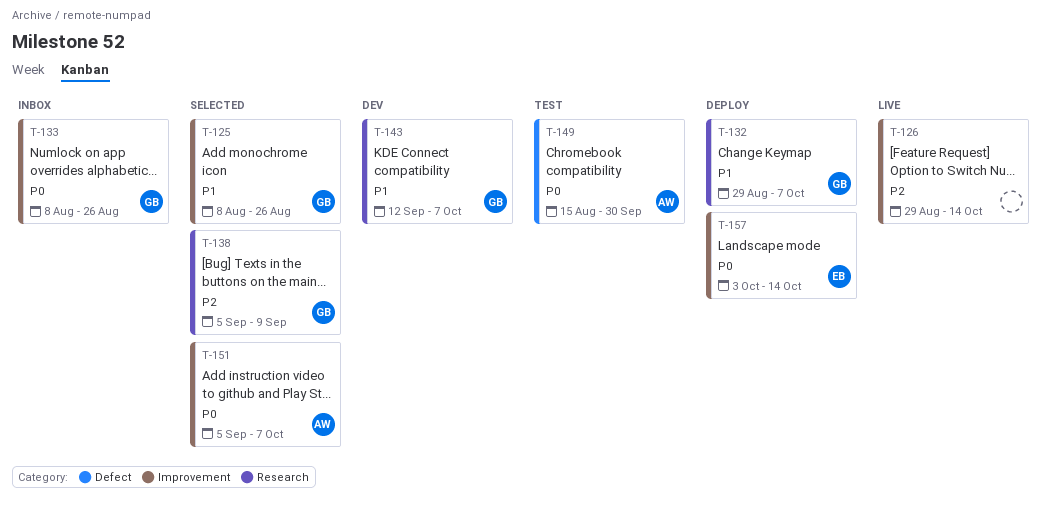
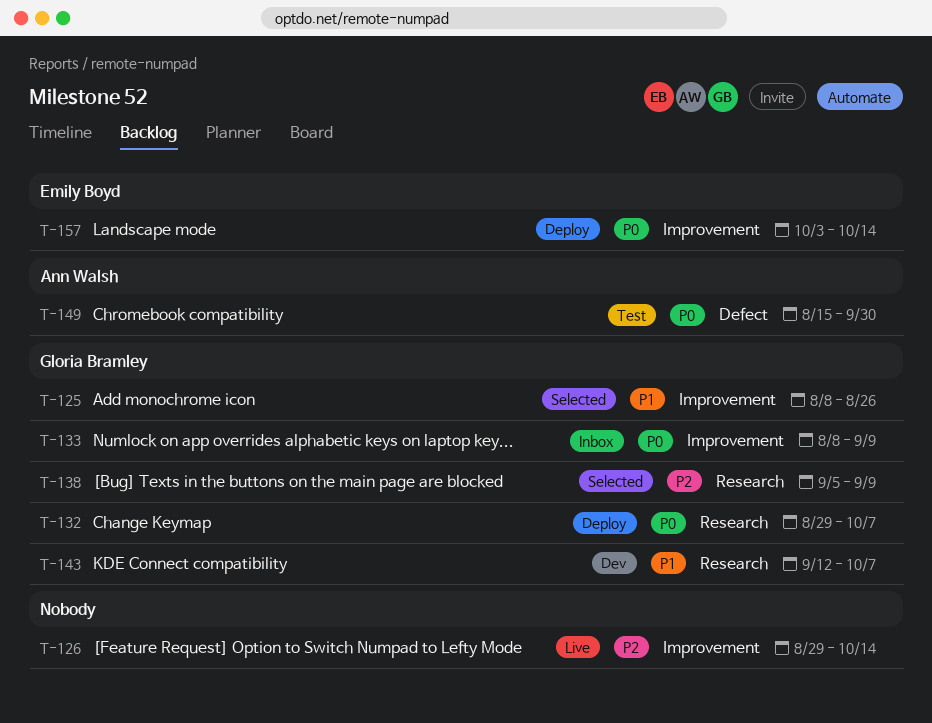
T-132, priority: P1 -> P0
T-133, due: Aug 26 -> Sep 9
T-151: present -> none

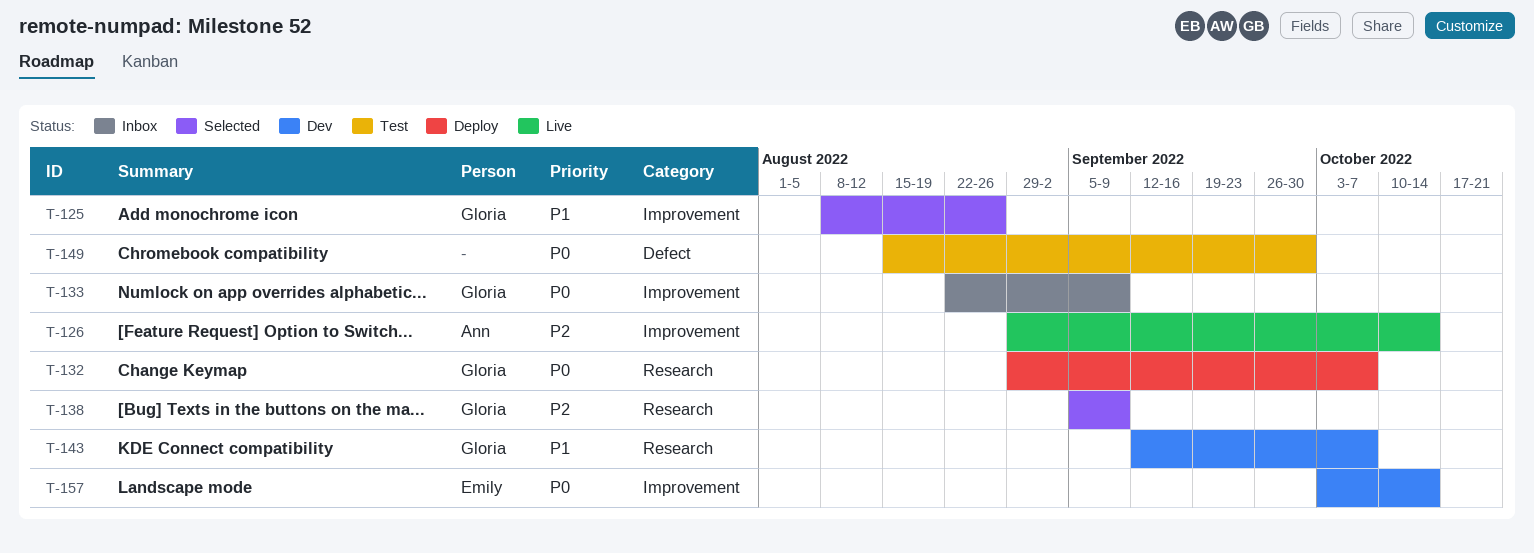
T-126, owner: none -> Ann Walsh
T-133, start: Aug 8 -> Aug 22
T-149, owner: Ann Walsh -> none
T-157, status: Deploy -> Dev

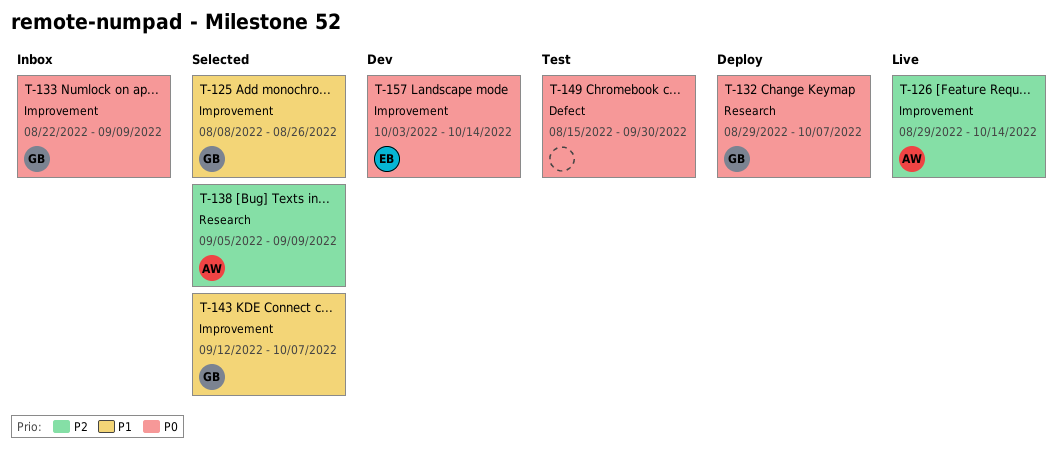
T-138, owner: Gloria -> Ann
T-143, status: Dev -> Selected
T-143, label: Research -> Improvement

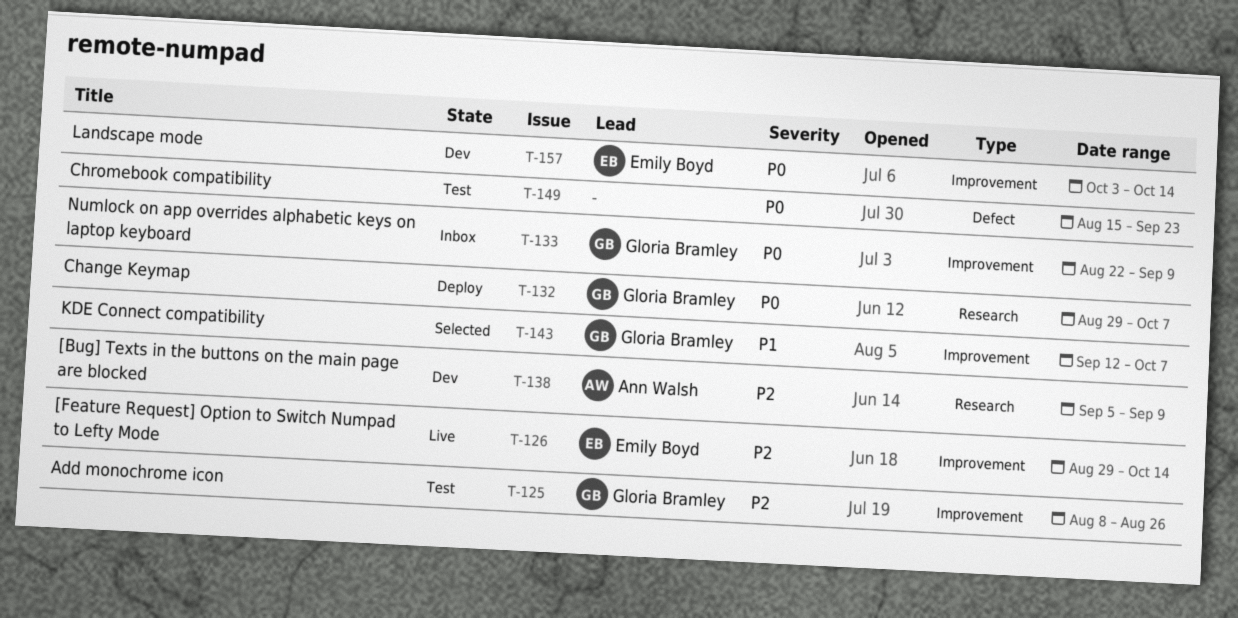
T-125, status: Selected -> Test
T-125, priority: P1 -> P2
T-126, owner: Ann Walsh -> Emily Boyd
T-138, status: Selected -> Dev
T-149, due: Sep 30 -> Sep 23

